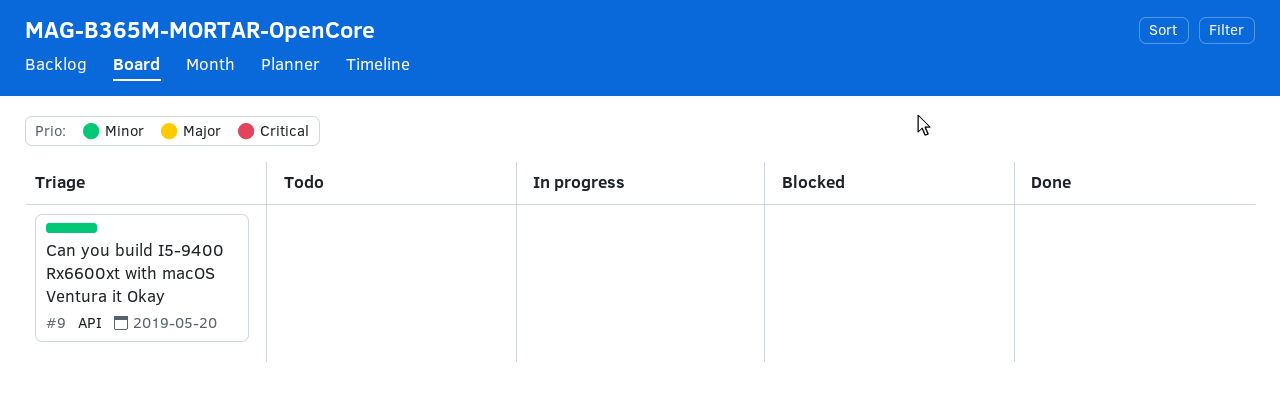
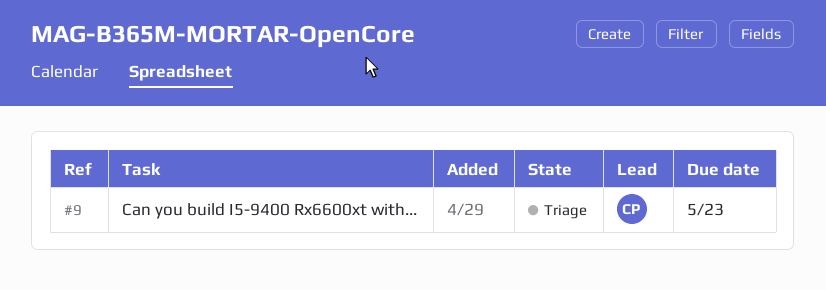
#9, due: May 20 -> May 23

